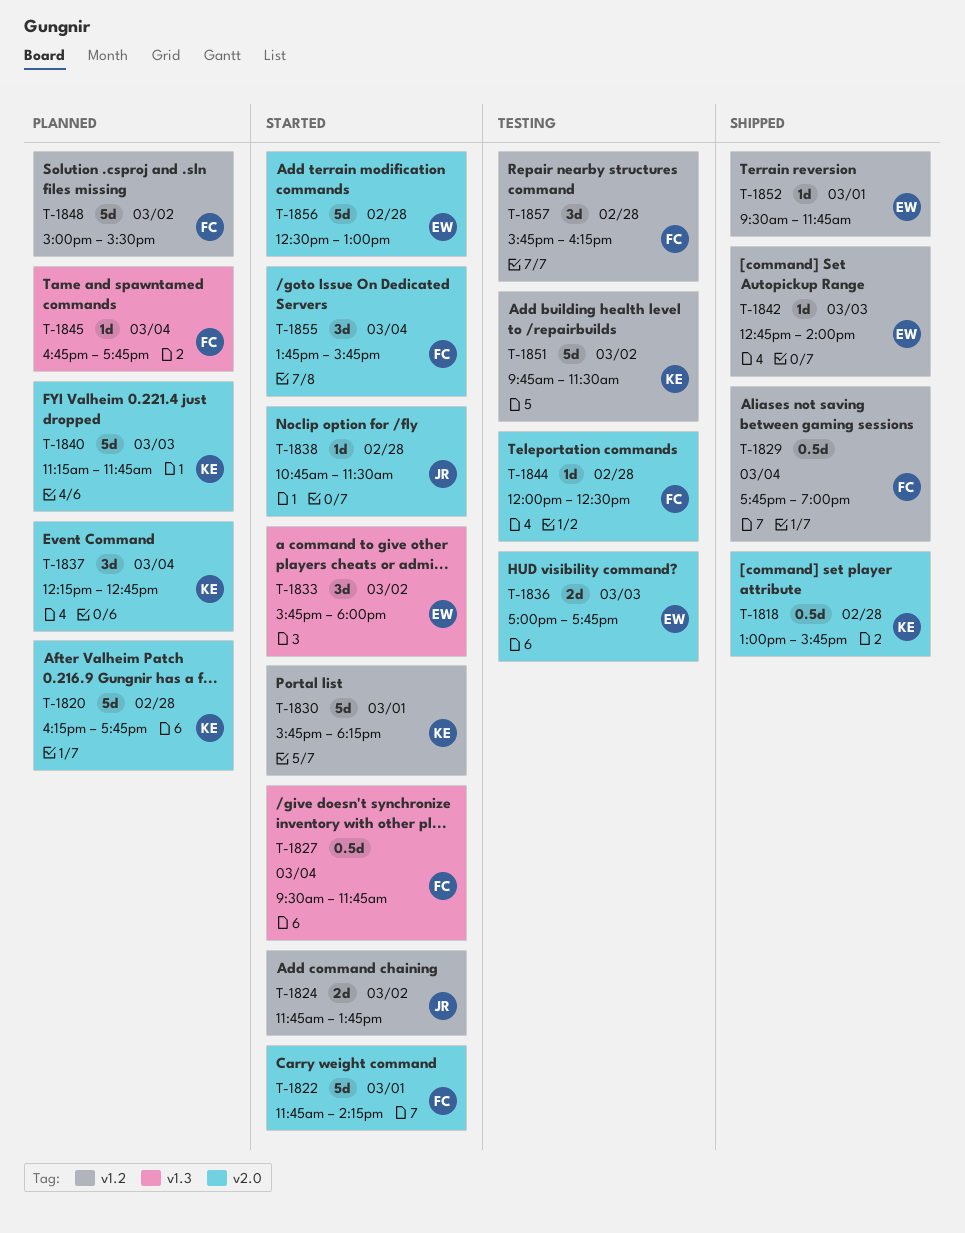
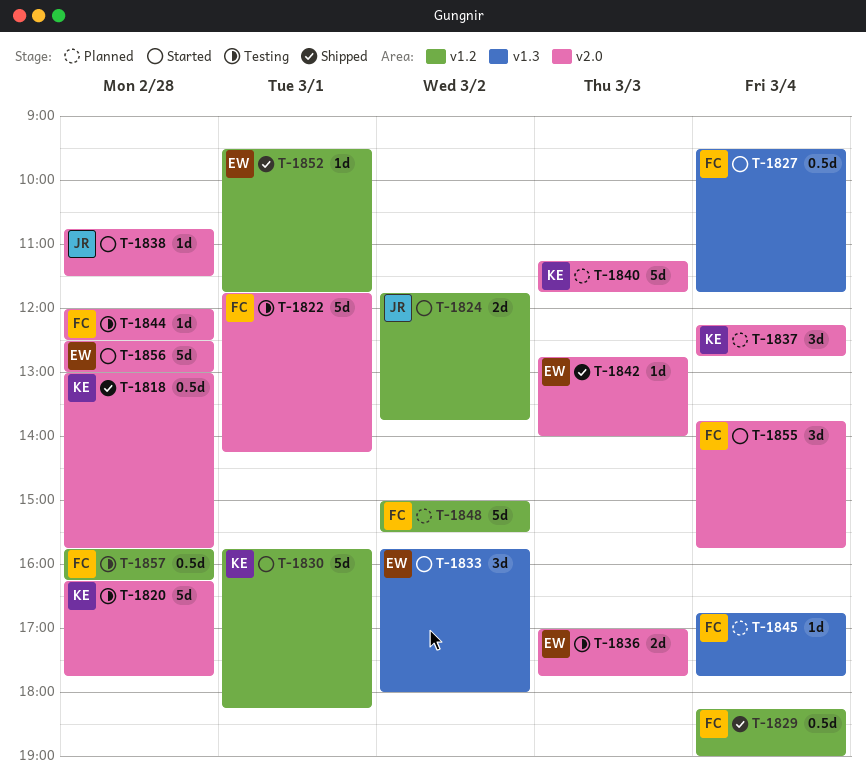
T-1820, status: Planned -> Testing
T-1822, status: Started -> Testing
T-1829, begins: 17:45 -> 18:15
T-1842, label: v1.2 -> v2.0
T-1851: present -> none
T-1857, estimate: 3d -> 0.5d

